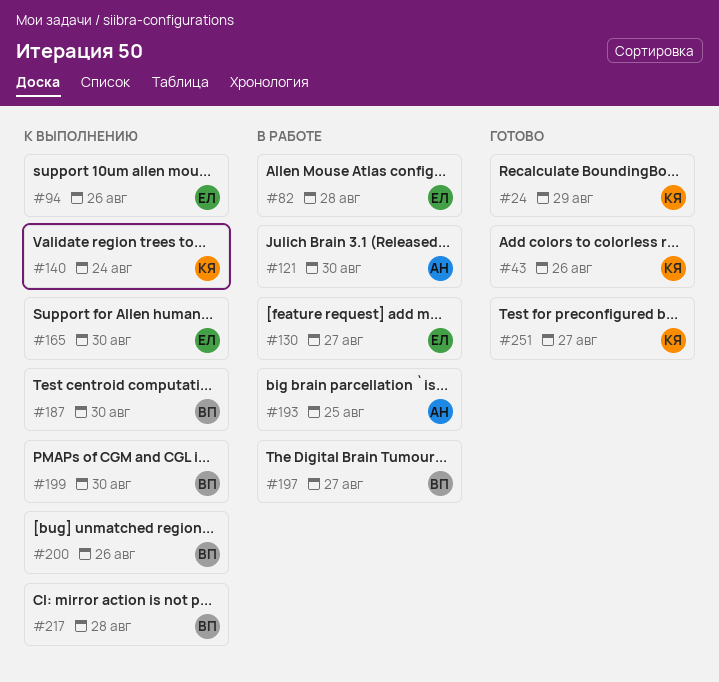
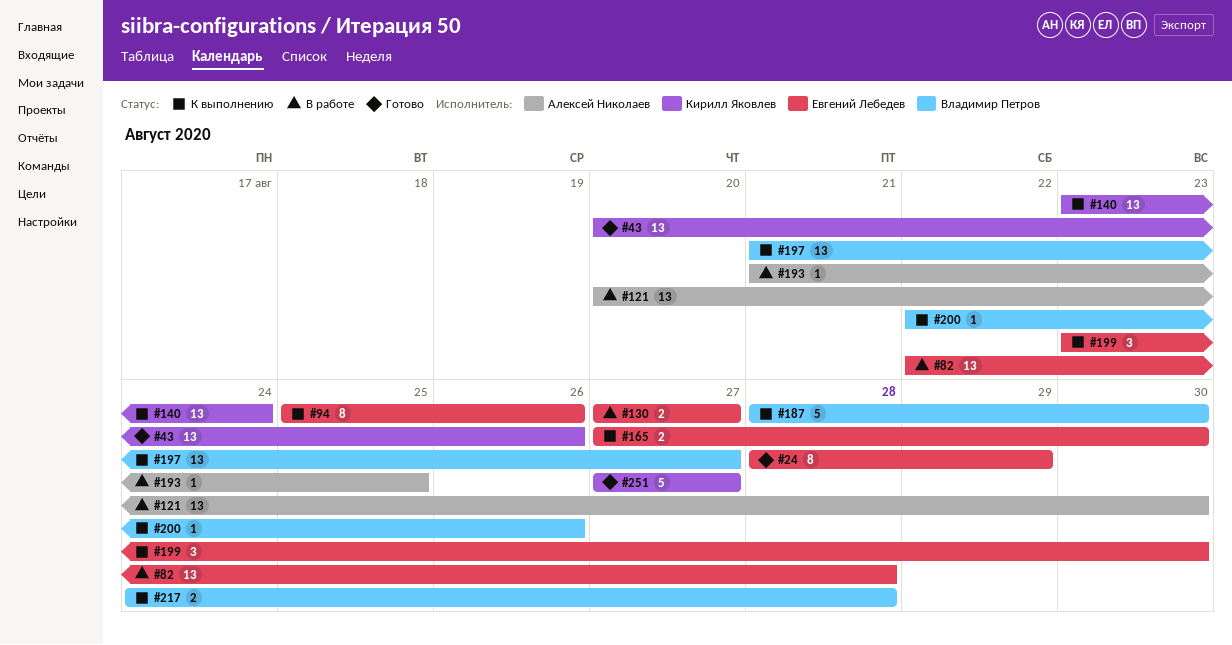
#24, owner: Кирилл Яковлев -> Евгений Лебедев
#197, status: В работе -> К выполнению
#199, owner: Владимир Петров -> Евгений Лебедев

